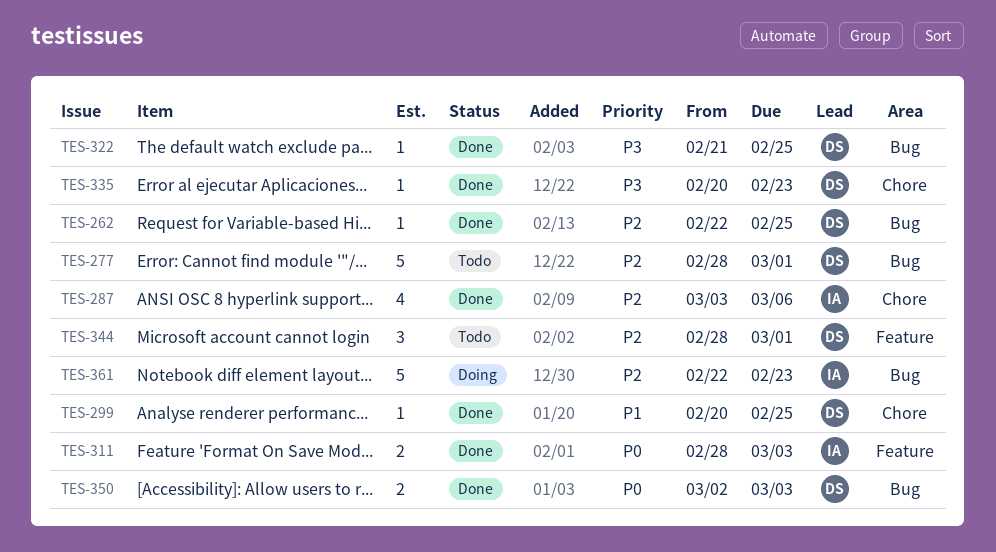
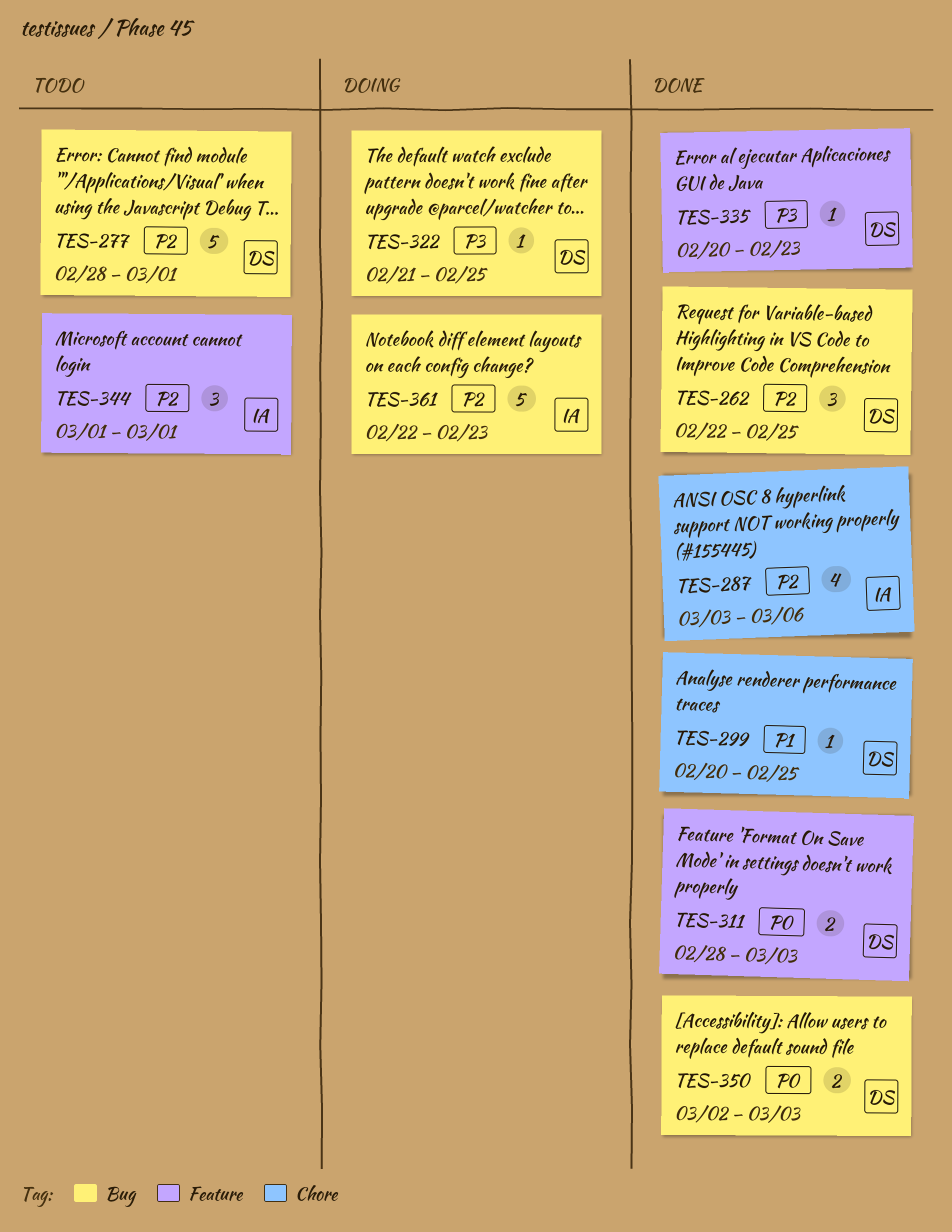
TES-262, estimate: 1 -> 3
TES-311, owner: IA -> DS
TES-322, status: Done -> Doing
TES-335, label: Chore -> Feature
TES-344, owner: DS -> IA
TES-344, start: Feb 28 -> Mar 1

